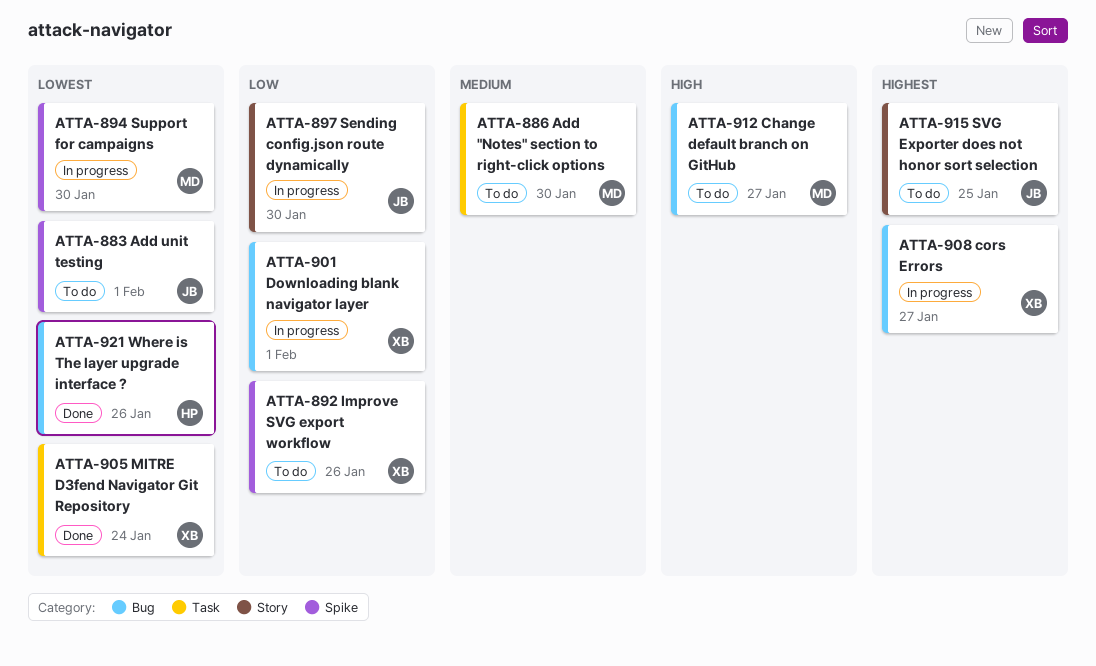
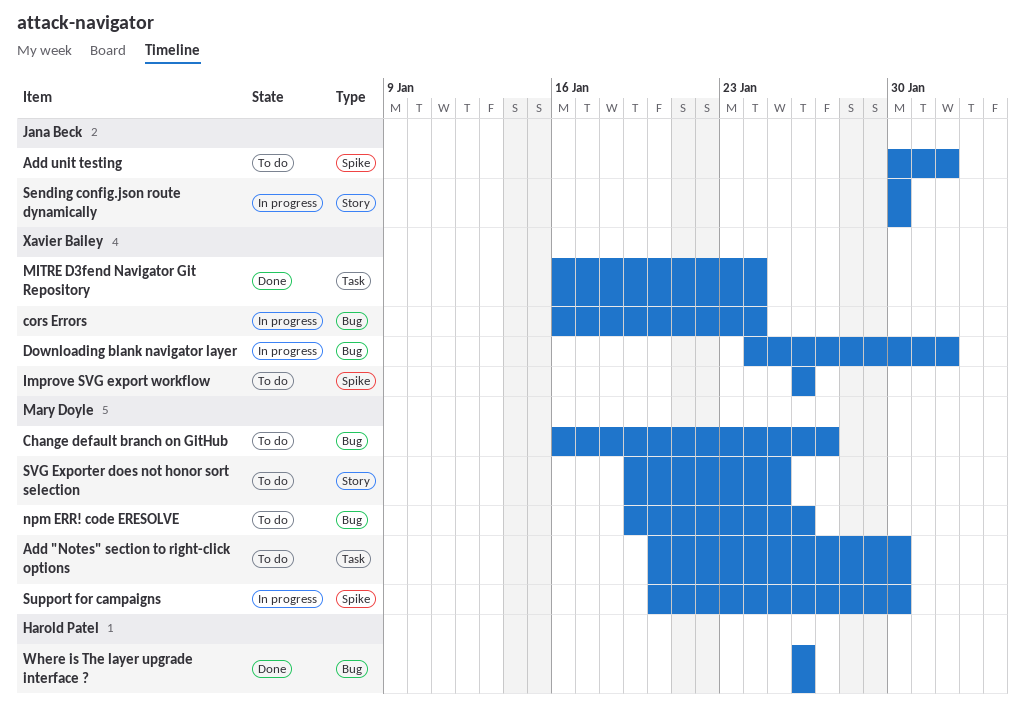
cors Errors, due: Jan 27 -> Jan 24
npm ERR! code ERESOLVE: none -> present
SVG Exporter does not honor sort selection, owner: Jana Beck -> Mary Doyle

